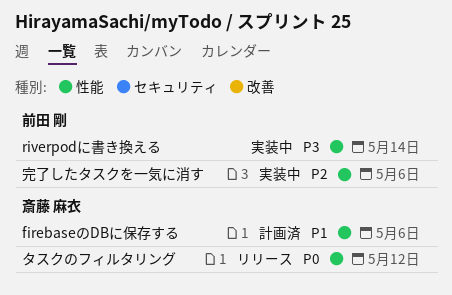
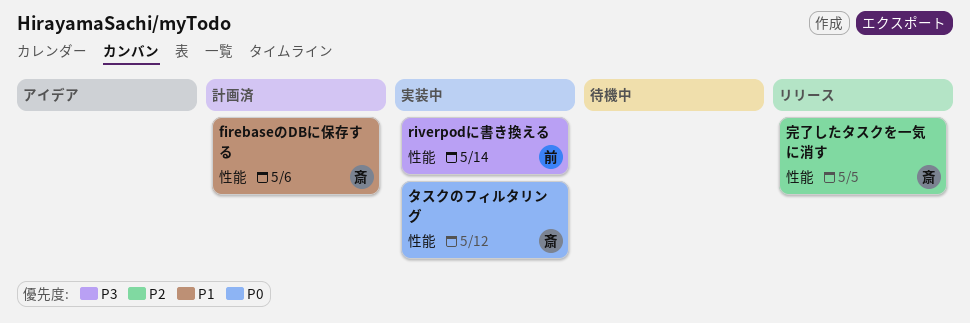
タスクのフィルタリング, status: リリース -> 実装中
完了したタスクを一気に消す, status: 実装中 -> リリース
完了したタスクを一気に消す, owner: 前田 剛 -> 斎藤 麻衣
完了したタスクを一気に消す, due: May 6 -> May 5

